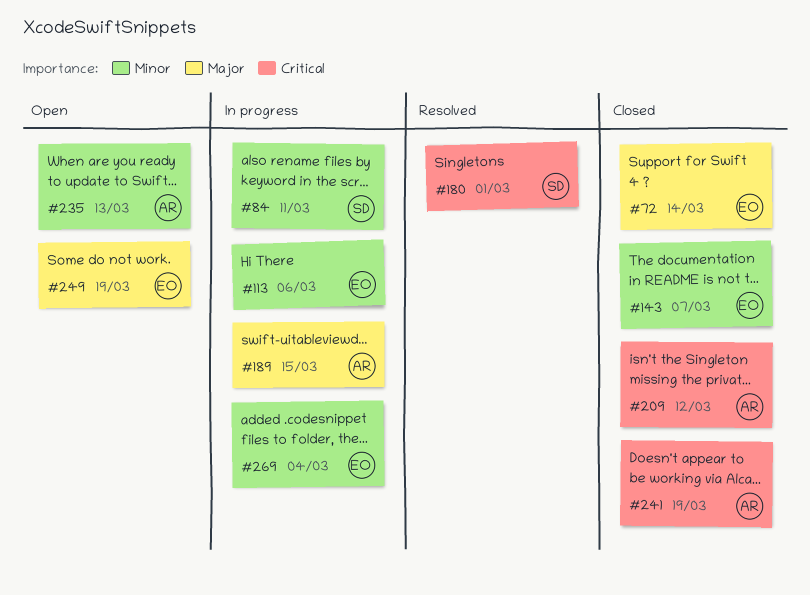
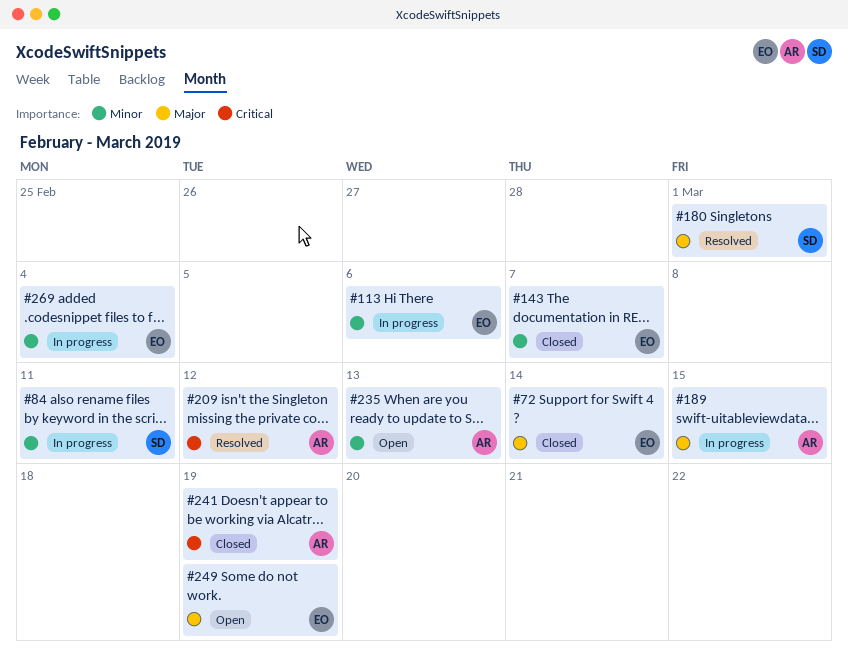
#180, priority: Critical -> Major
#209, status: Closed -> Resolved

